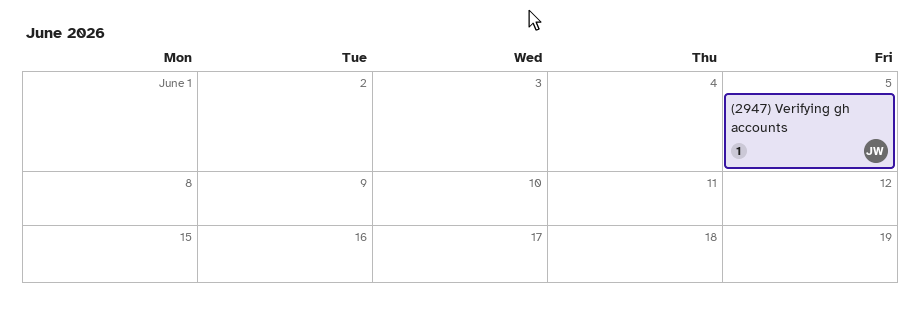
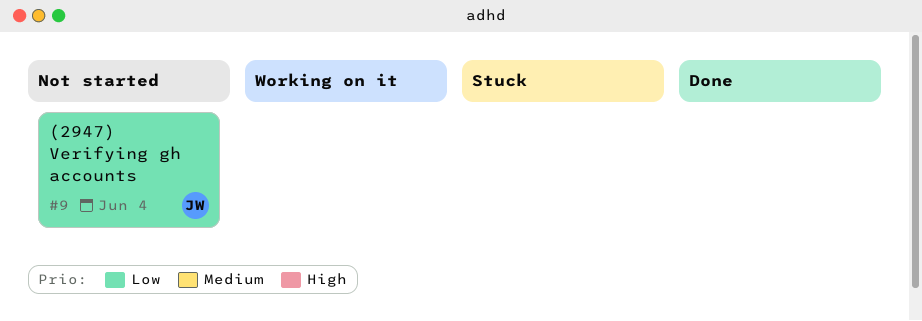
(2947) Verifying gh accounts, due: Jun 5 -> Jun 4

